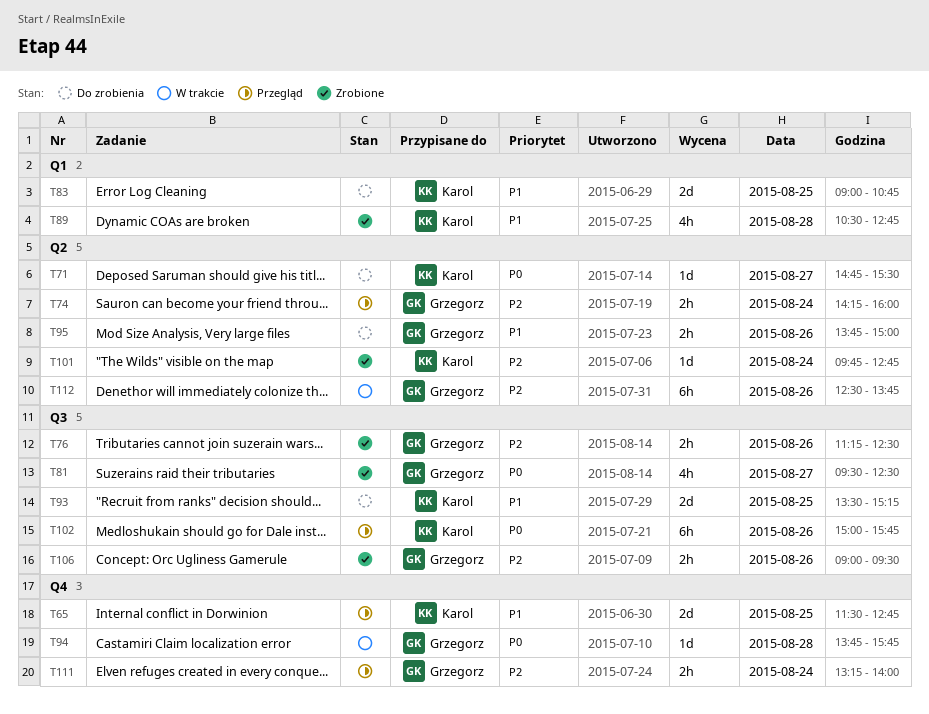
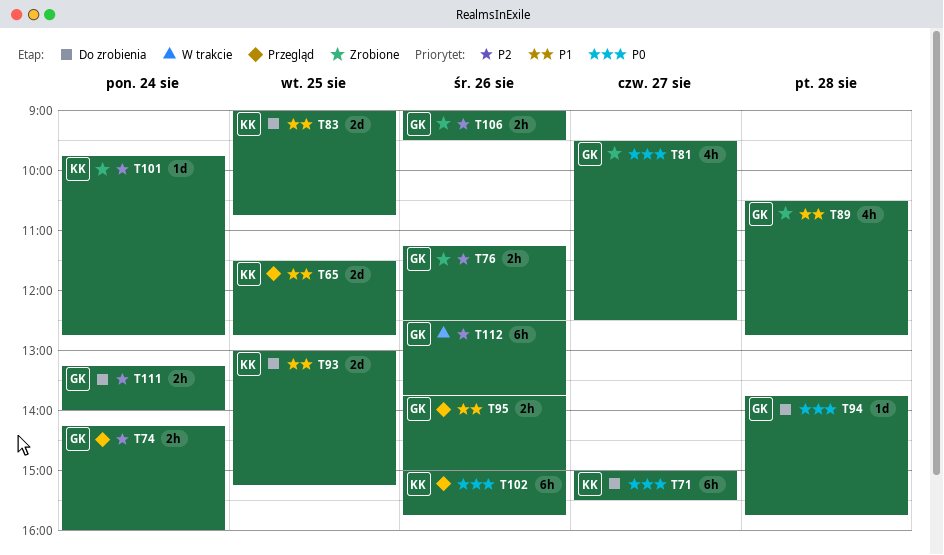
T71, estimate: 1d -> 6h
T71, begins: 14:45 -> 15:00
T89, owner: Karol -> Grzegorz
T93, begins: 13:30 -> 13:00
T94, status: W trakcie -> Do zrobienia
T95, status: Do zrobienia -> Przegląd
T111, status: Przegląd -> Do zrobienia

